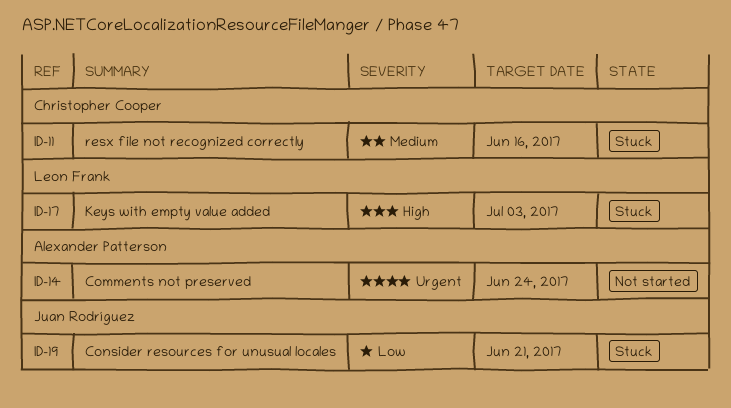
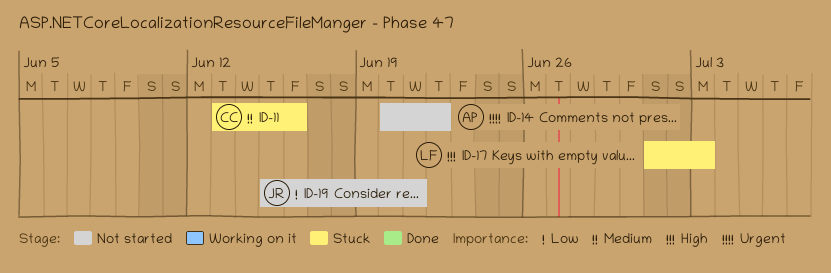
ID-14, due: Jun 24 -> Jun 22
ID-19, status: Stuck -> Not started

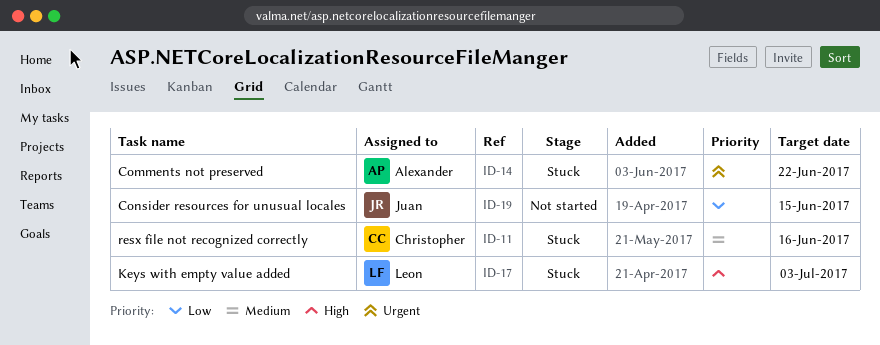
ID-14, status: Not started -> Stuck
ID-19, due: Jun 21 -> Jun 15

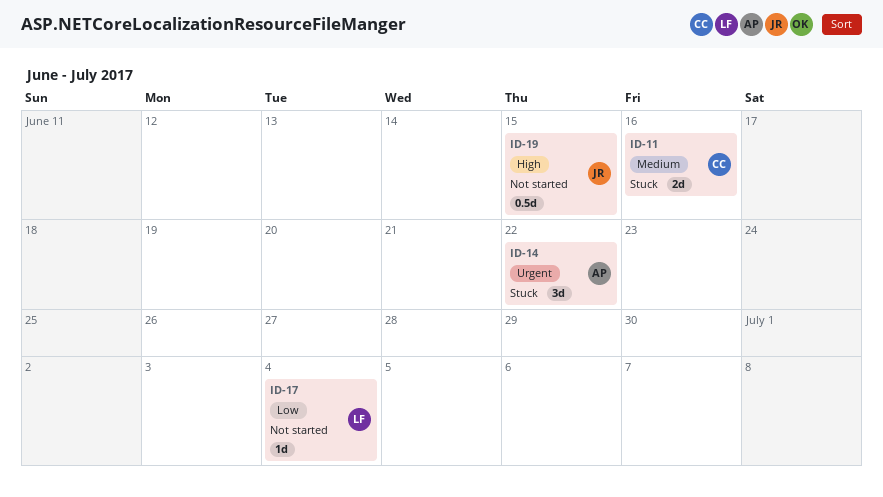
ID-17, status: Stuck -> Not started
ID-17, priority: High -> Low
ID-17, due: Jul 3 -> Jul 4
ID-19, priority: Low -> High

